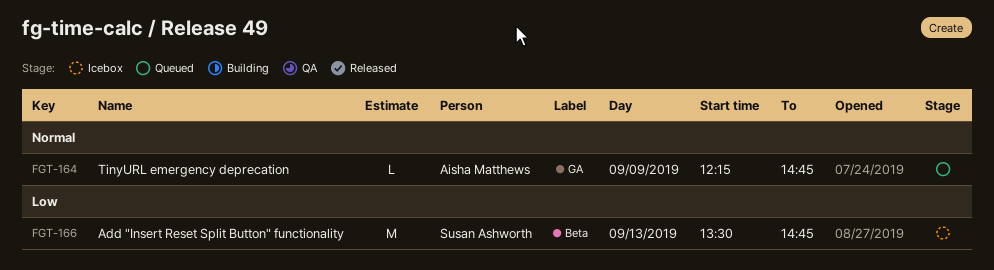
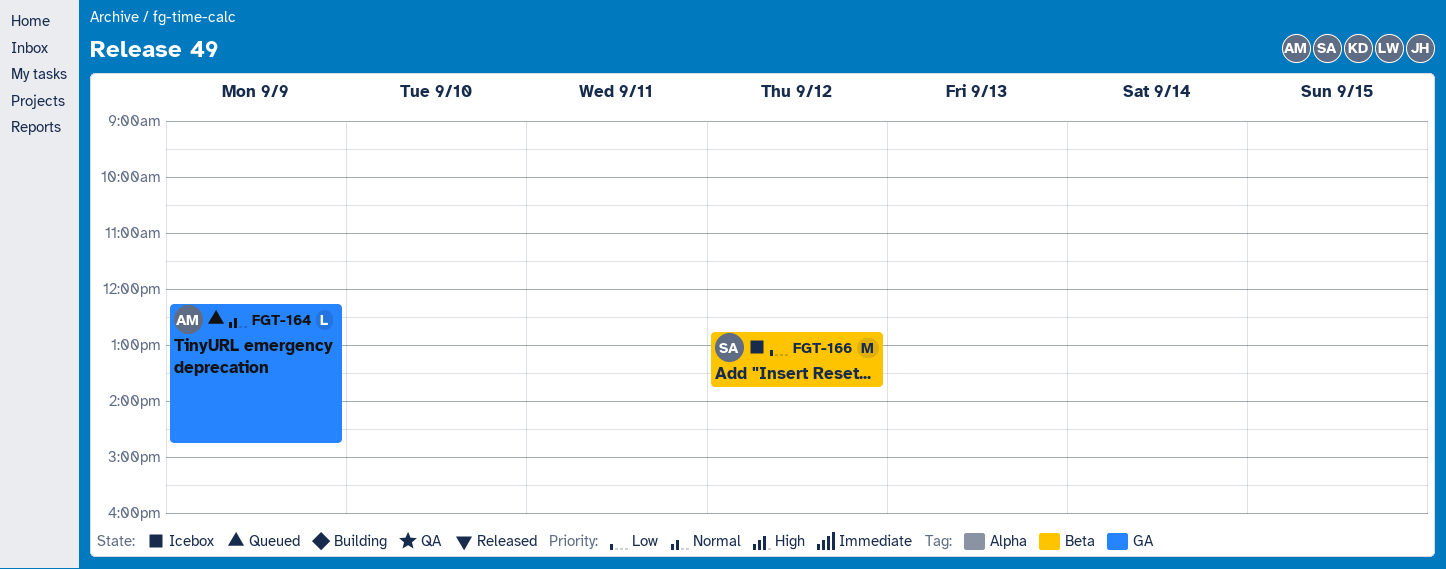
FGT-166, day: Sep 13 -> Sep 12
FGT-166, begins: 13:30 -> 12:45
FGT-166, ends: 14:45 -> 13:45

